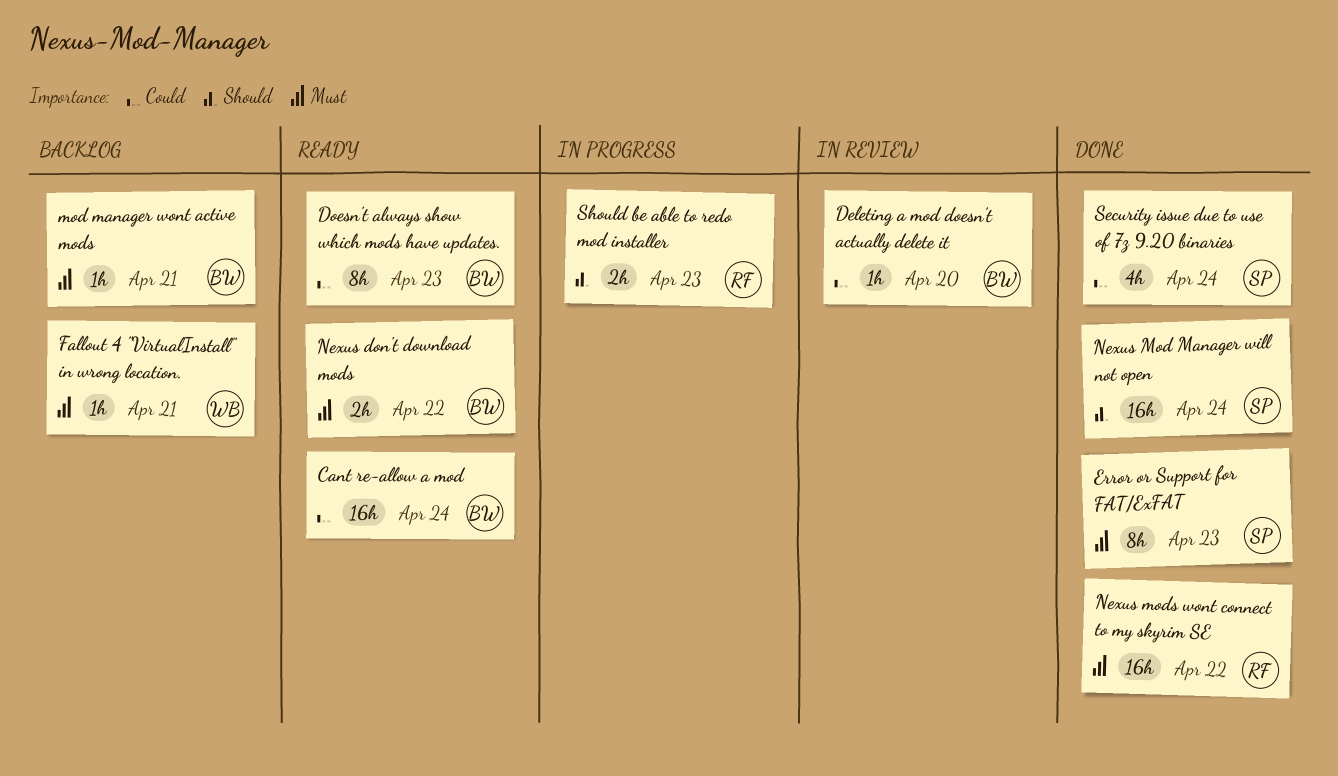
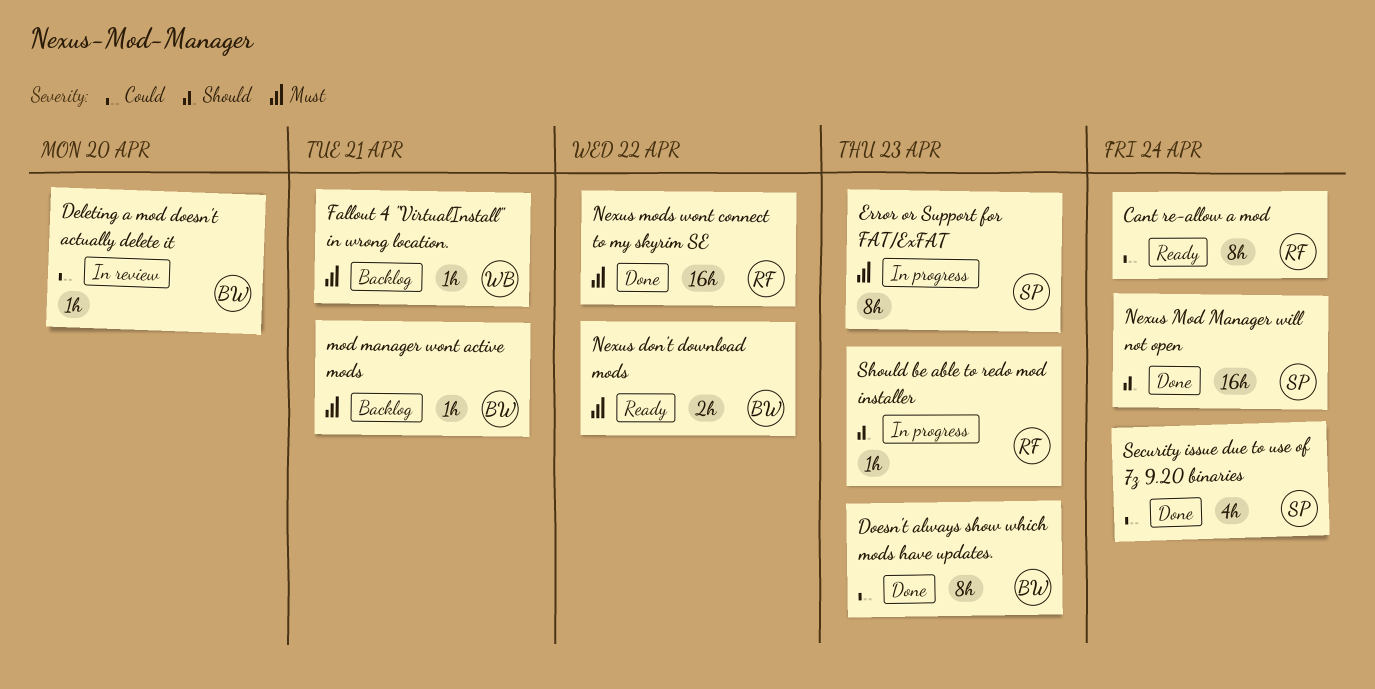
Cant re-allow a mod, owner: BW -> RF
Cant re-allow a mod, estimate: 16h -> 8h
Doesn't always show which mods have updates., status: Ready -> Done
Error or Support for FAT/ExFAT, status: Done -> In progress
Should be able to redo mod installer, estimate: 2h -> 1h

